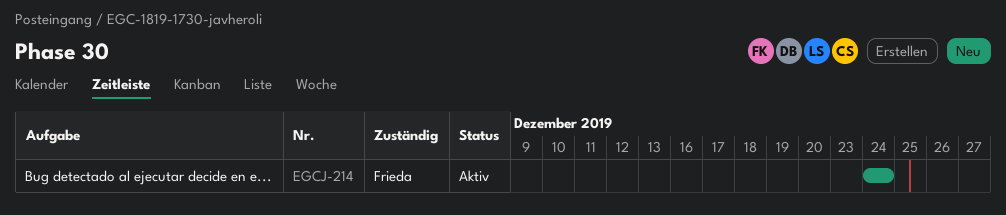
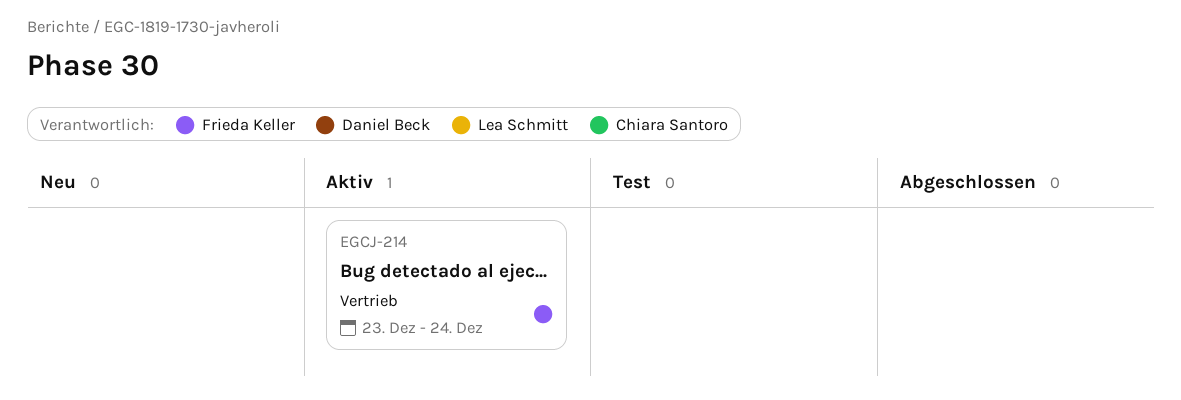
EGCJ-214, start: Dec 24 -> Dec 23

